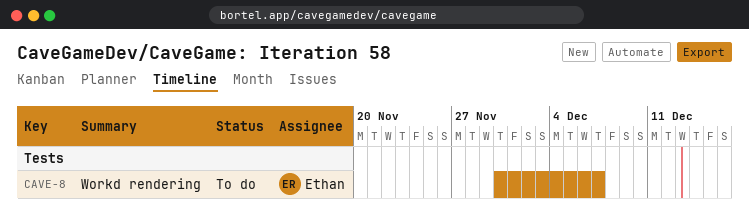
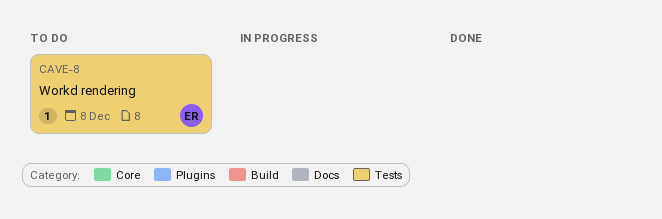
CAVE-8, due: Dec 7 -> Dec 8

